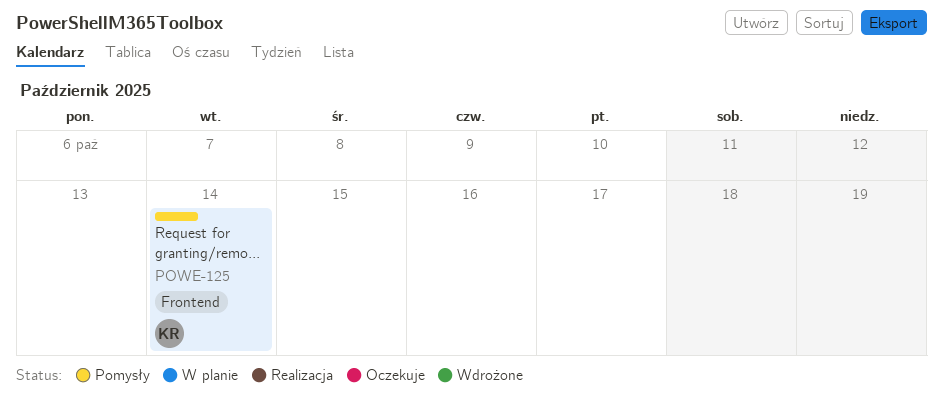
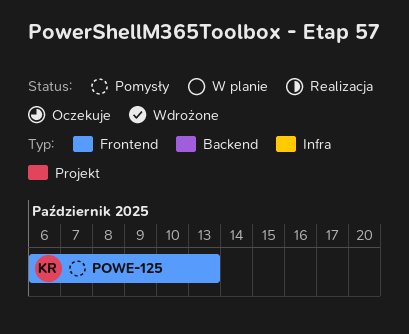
POWE-125, due: Oct 14 -> Oct 13

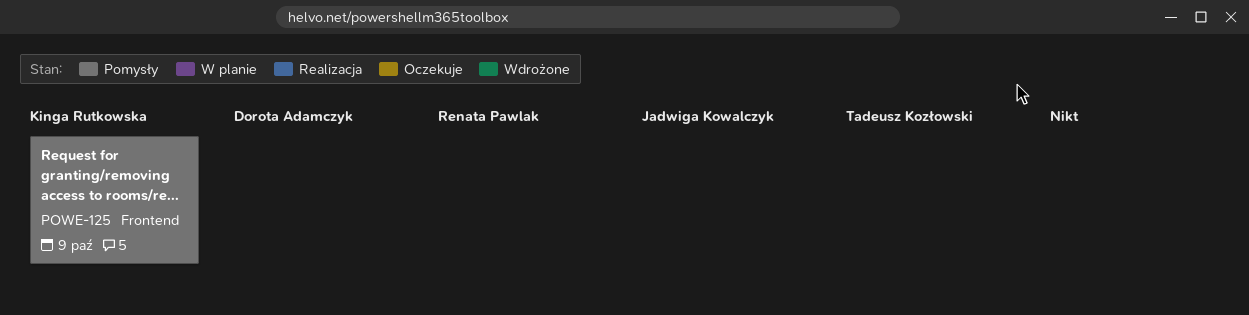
POWE-125, due: Oct 13 -> Oct 9

